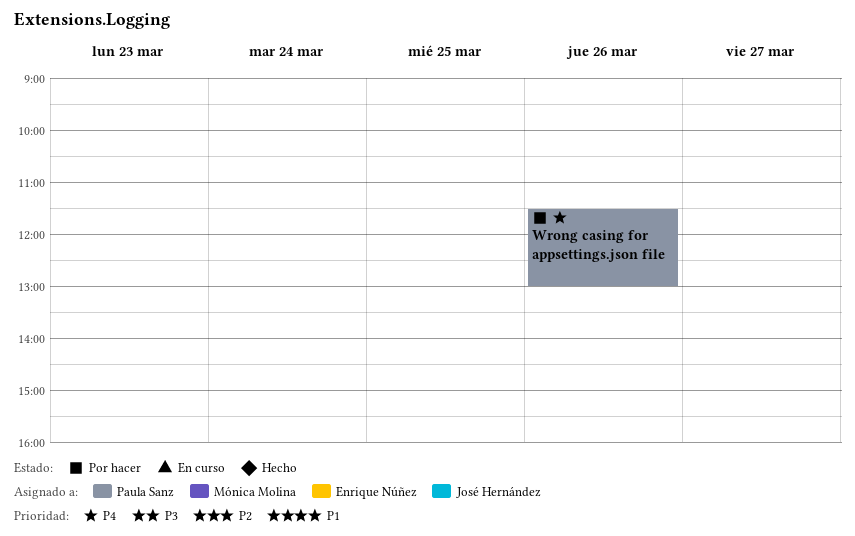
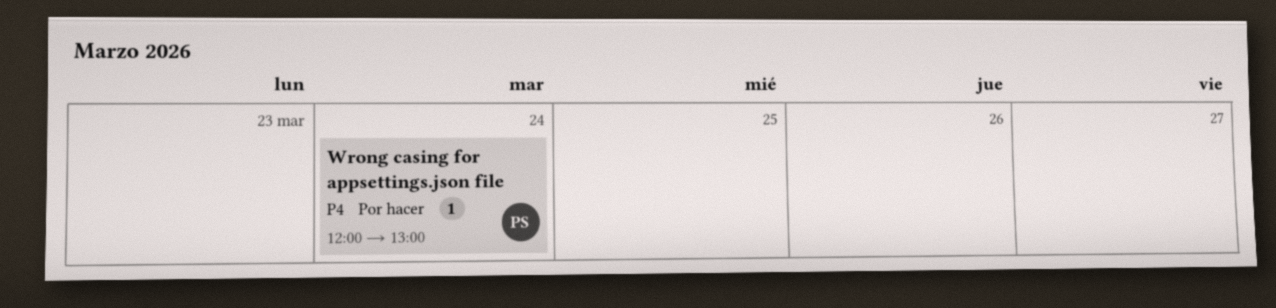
Wrong casing for appsettings.json file, day: Mar 26 -> Mar 24
Wrong casing for appsettings.json file, begins: 11:30 -> 12:00

